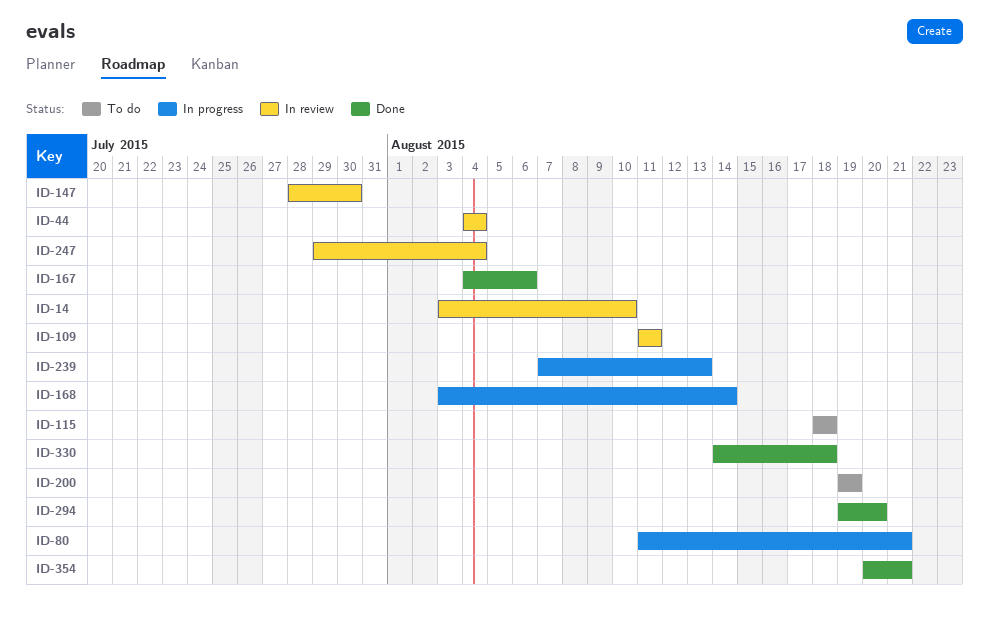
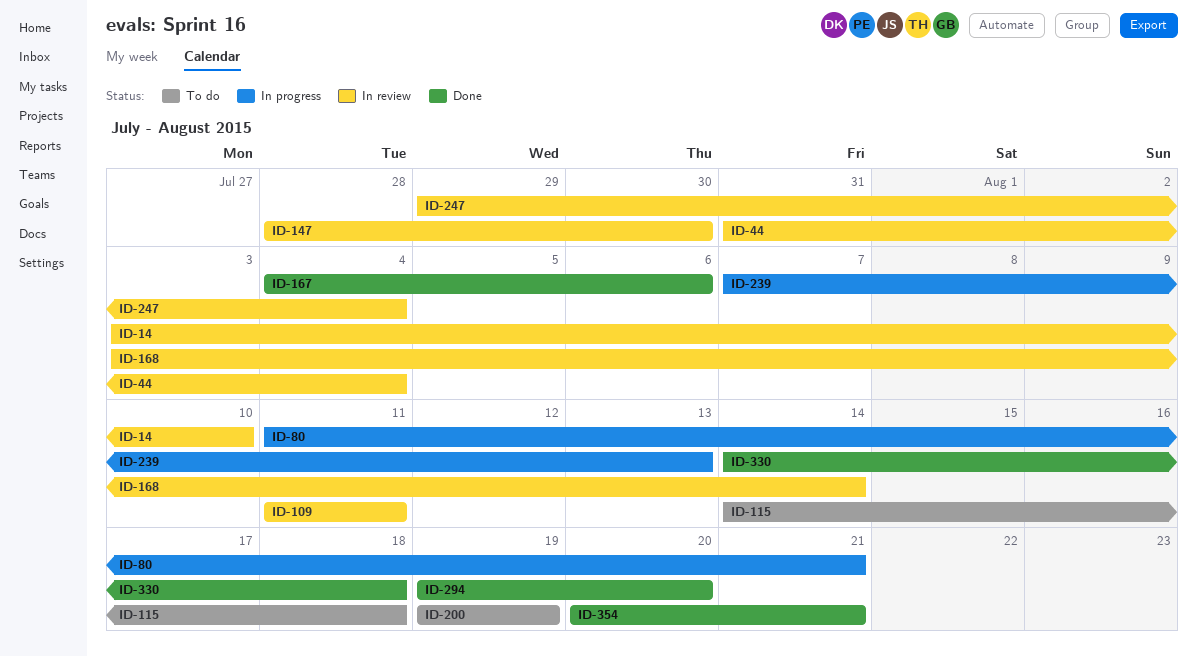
ID-44, start: Aug 4 -> Jul 31
ID-115, start: Aug 18 -> Aug 14
ID-168, status: In progress -> In review

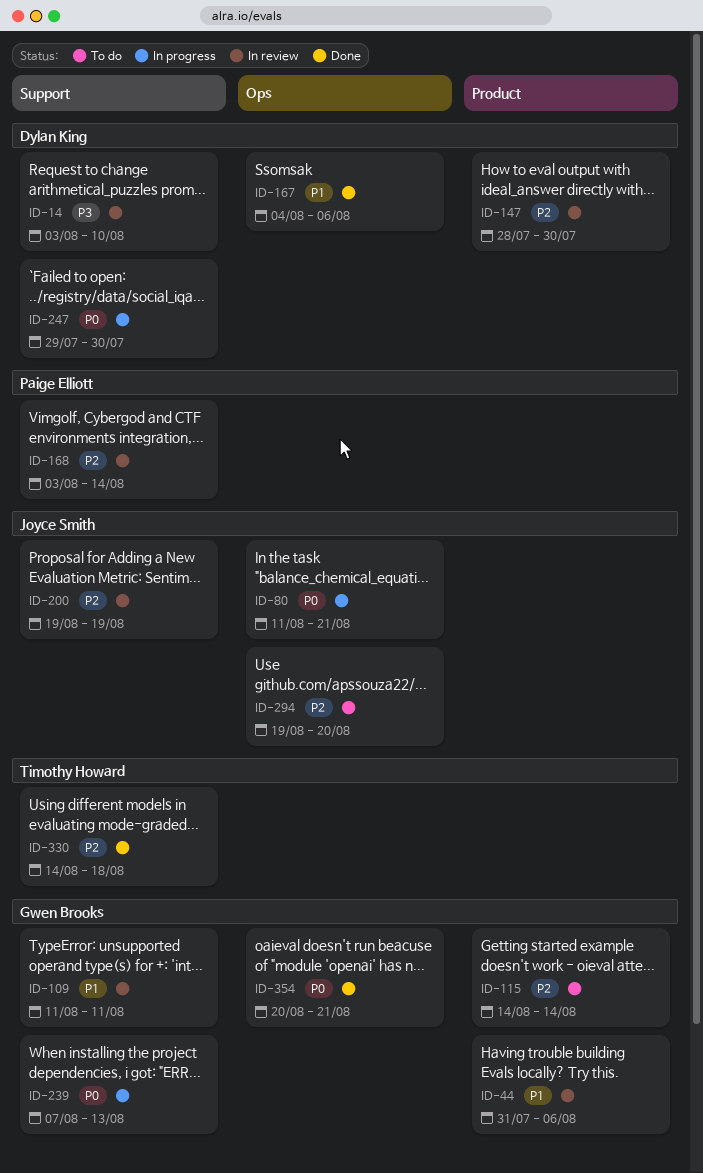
ID-44, due: Aug 4 -> Aug 6
ID-115, due: Aug 18 -> Aug 14
ID-200, status: To do -> In review
ID-247, status: In review -> In progress
ID-247, due: Aug 4 -> Jul 30
ID-294, status: Done -> To do

